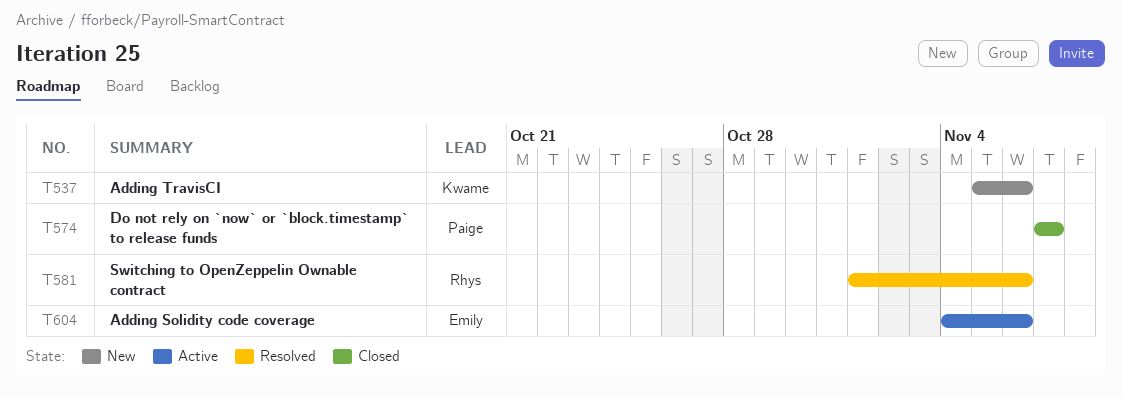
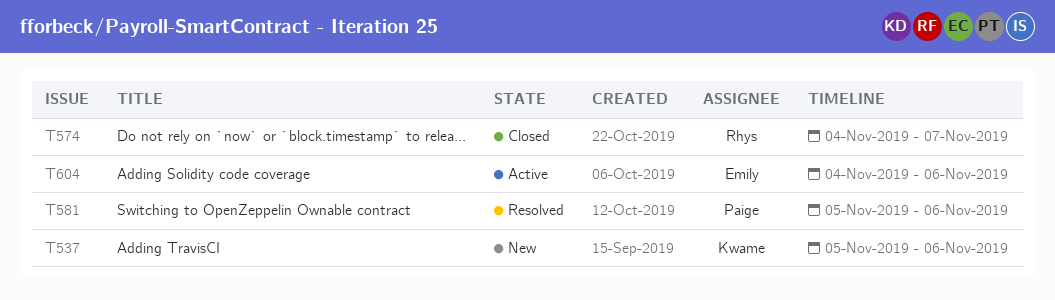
T574, owner: Paige -> Rhys
T574, start: Nov 7 -> Nov 4
T581, owner: Rhys -> Paige
T581, start: Nov 1 -> Nov 5

